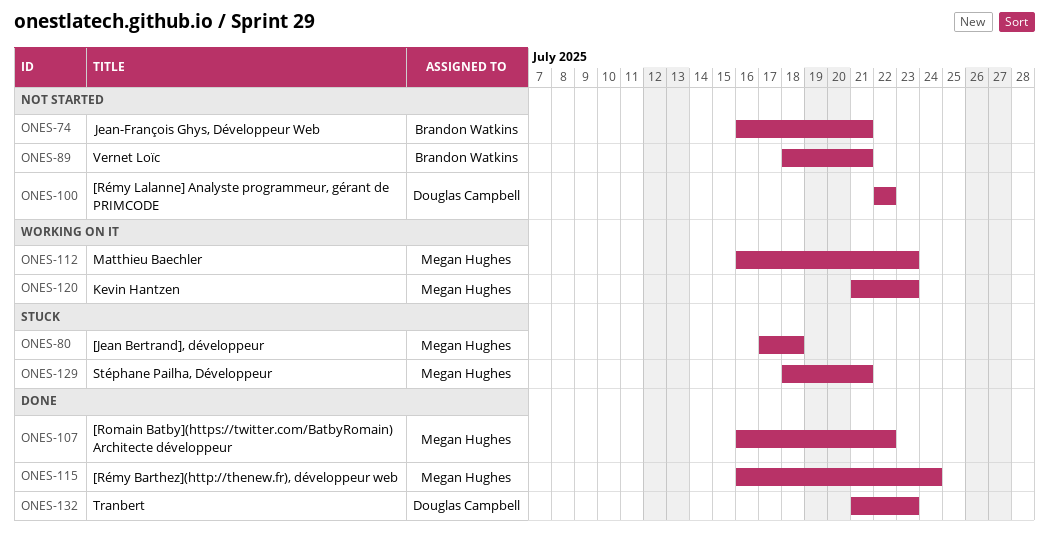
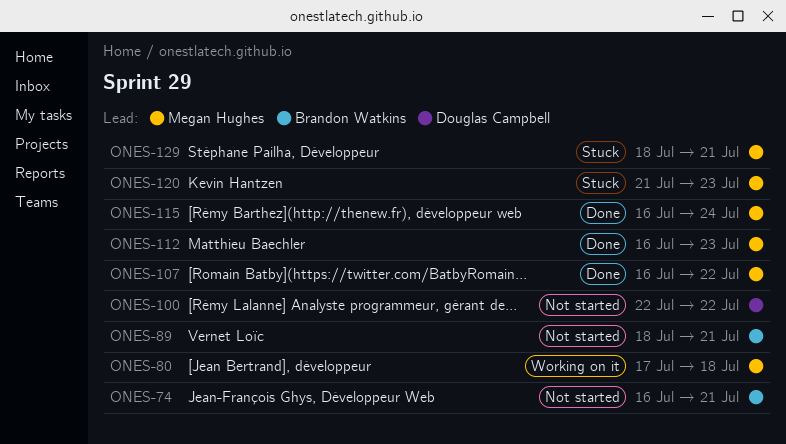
ONES-80, status: Stuck -> Working on it
ONES-112, status: Working on it -> Done
ONES-120, status: Working on it -> Stuck
ONES-132: present -> none

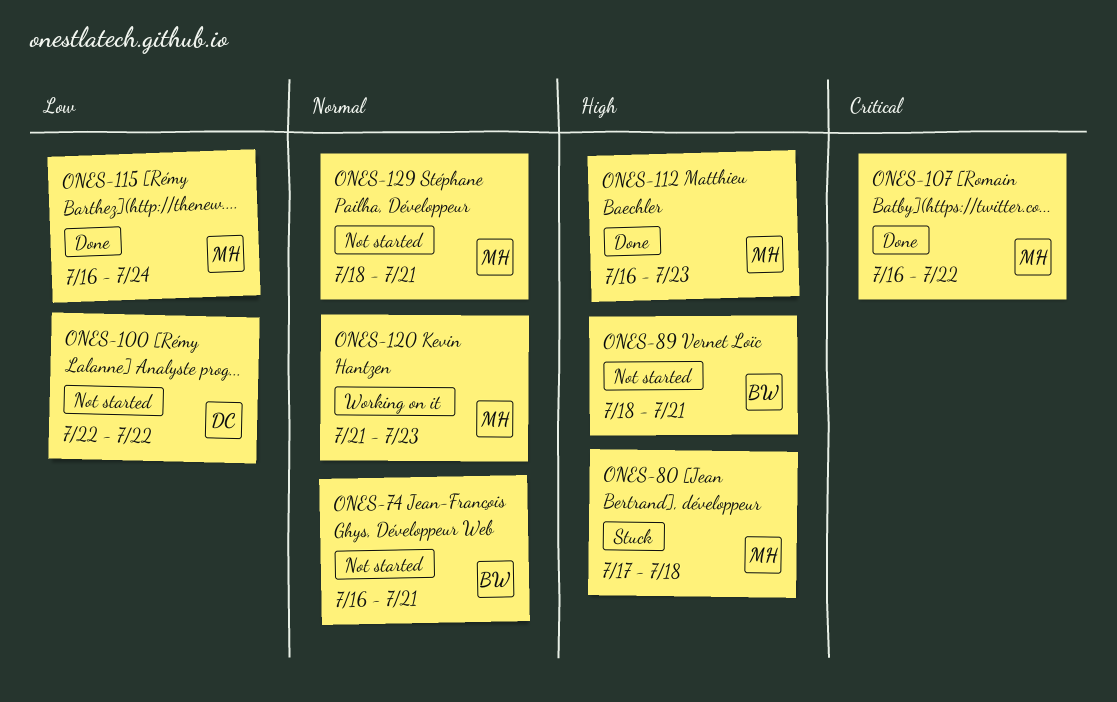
ONES-80, status: Working on it -> Stuck
ONES-120, status: Stuck -> Working on it
ONES-129, status: Stuck -> Not started

